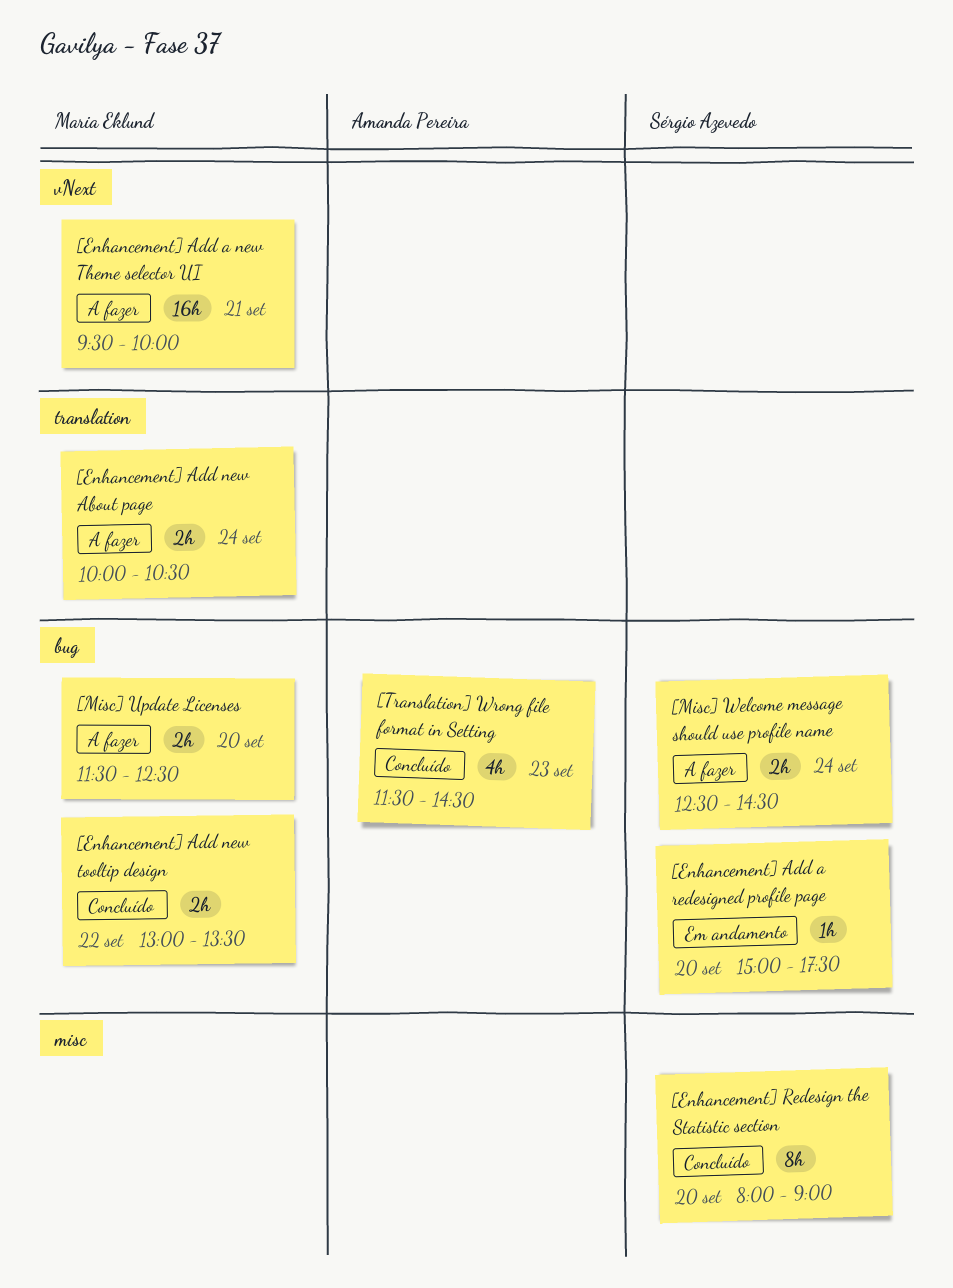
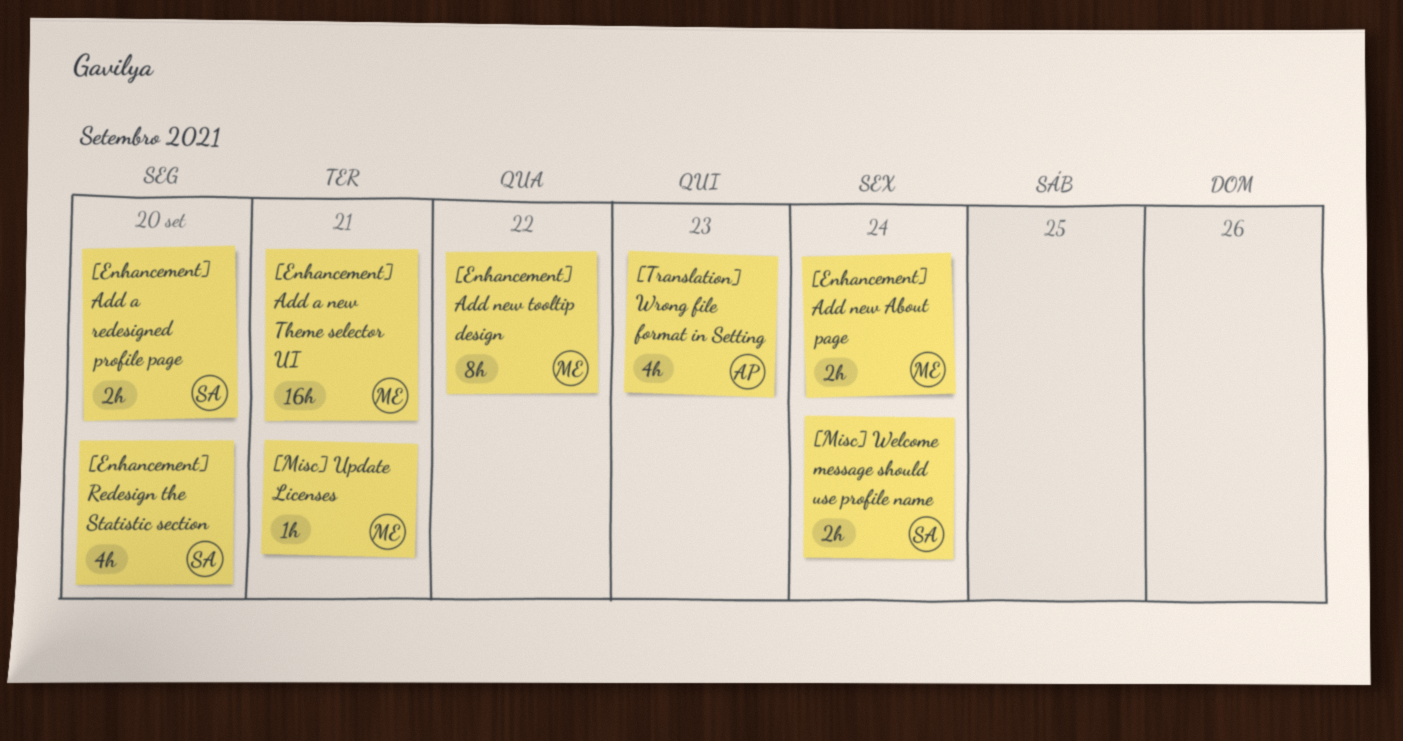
[Enhancement] Add a redesigned profile page, estimate: 1h -> 2h
[Enhancement] Add new tooltip design, estimate: 2h -> 8h
[Enhancement] Redesign the Statistic section, estimate: 8h -> 4h
[Misc] Update Licenses, estimate: 2h -> 1h
[Misc] Update Licenses, day: Sep 20 -> Sep 21

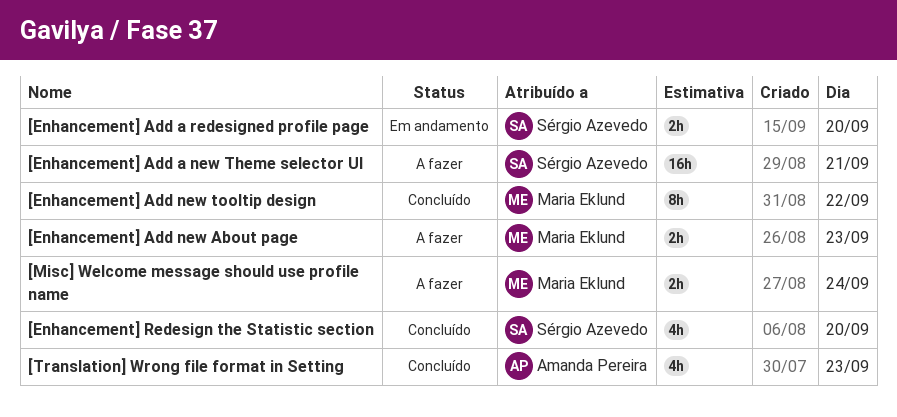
[Enhancement] Add a new Theme selector UI, owner: Maria Eklund -> Sérgio Azevedo
[Enhancement] Add new About page, day: Sep 24 -> Sep 23
[Misc] Update Licenses: present -> none
[Misc] Welcome message should use profile name, owner: Sérgio Azevedo -> Maria Eklund

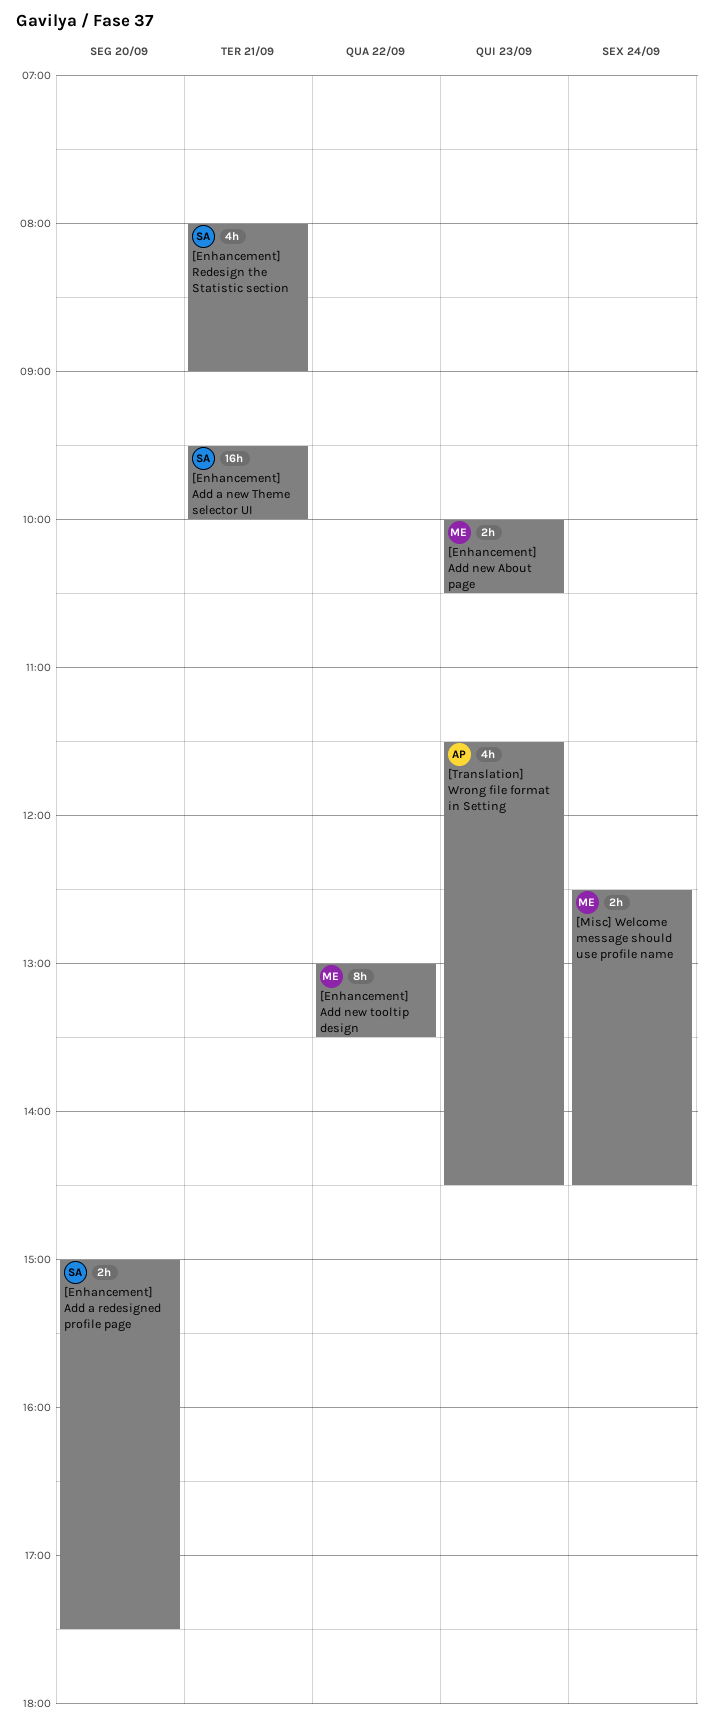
[Enhancement] Redesign the Statistic section, day: Sep 20 -> Sep 21

